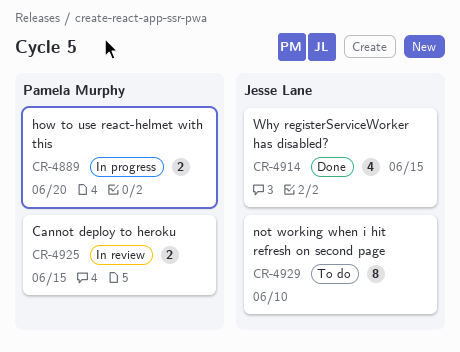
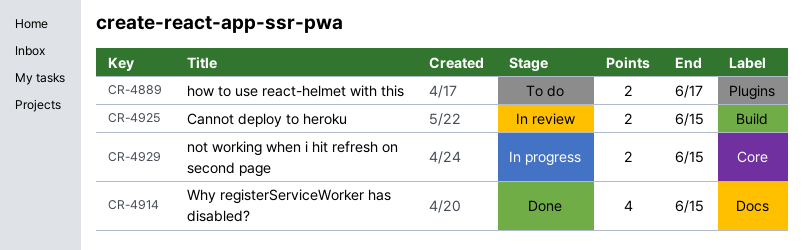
CR-4889, status: In progress -> To do
CR-4889, due: Jun 20 -> Jun 17
CR-4929, status: To do -> In progress
CR-4929, estimate: 8 -> 2
CR-4929, due: Jun 10 -> Jun 15

